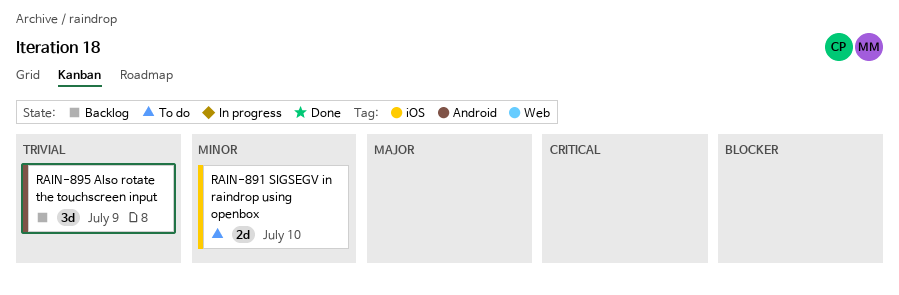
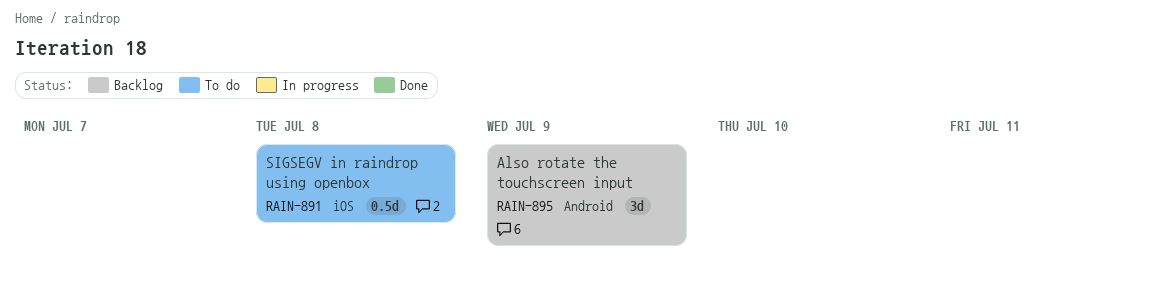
RAIN-891, estimate: 2d -> 0.5d
RAIN-891, due: Jul 10 -> Jul 8

